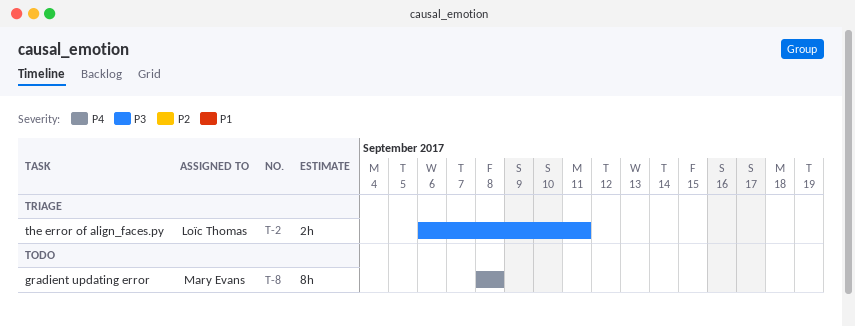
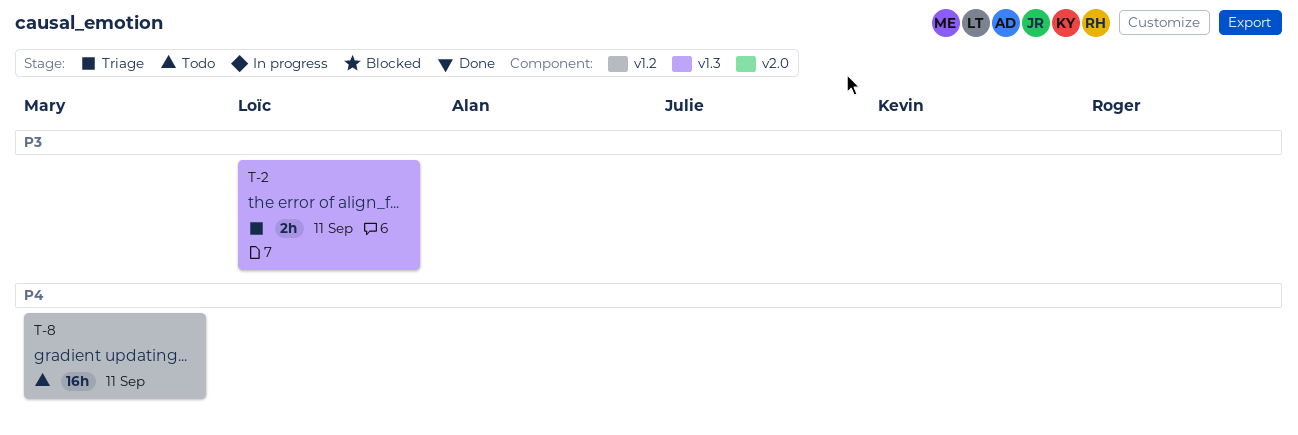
T-8, estimate: 8h -> 16h
T-8, due: Sep 8 -> Sep 11

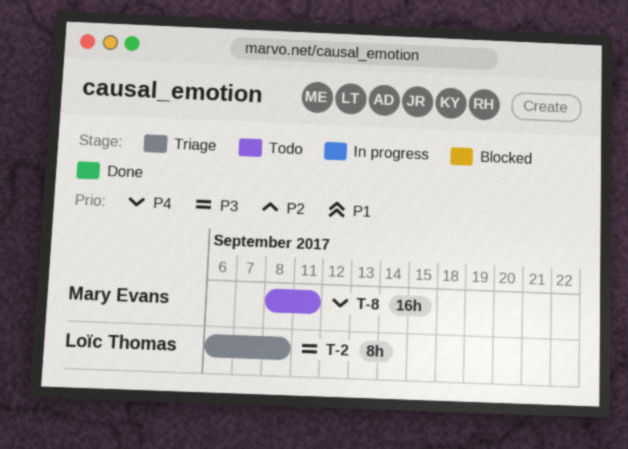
T-2, estimate: 2h -> 8h
T-2, due: Sep 11 -> Sep 8

